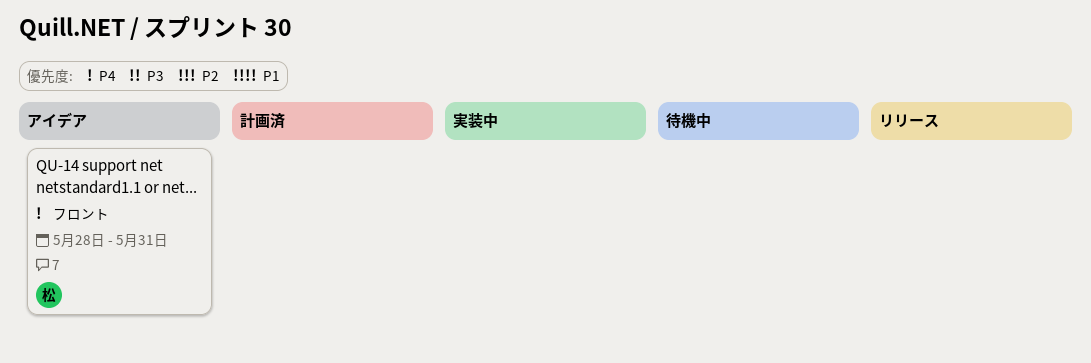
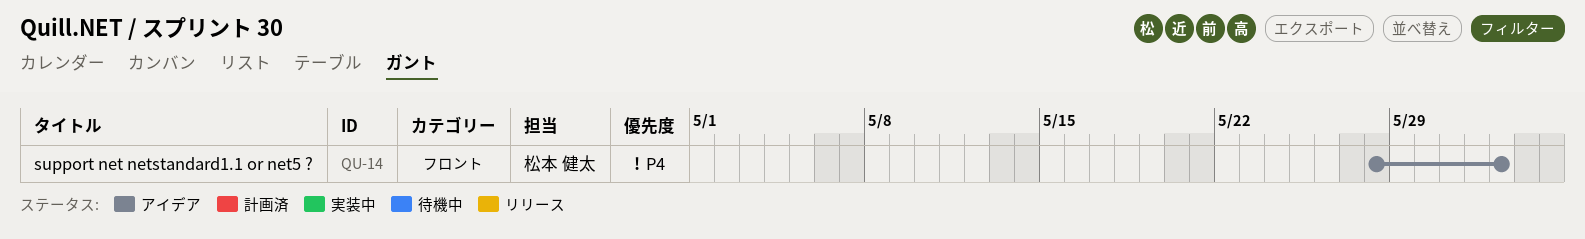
QU-14, due: May 31 -> Jun 2

